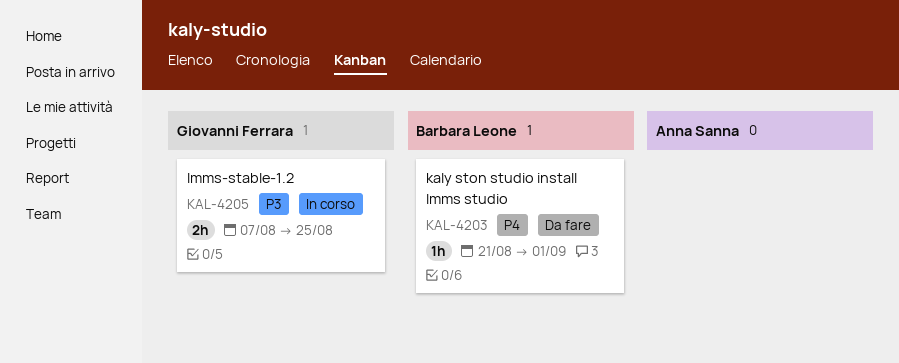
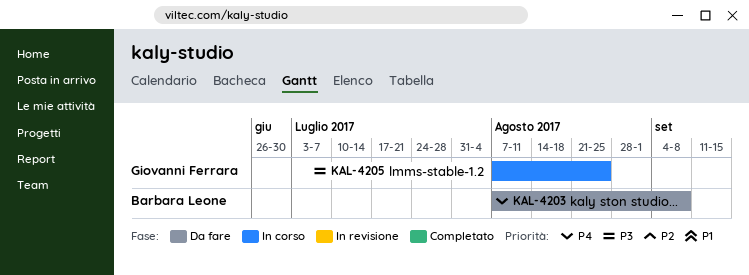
KAL-4203, start: Aug 21 -> Aug 7
KAL-4203, due: Sep 1 -> Sep 8

